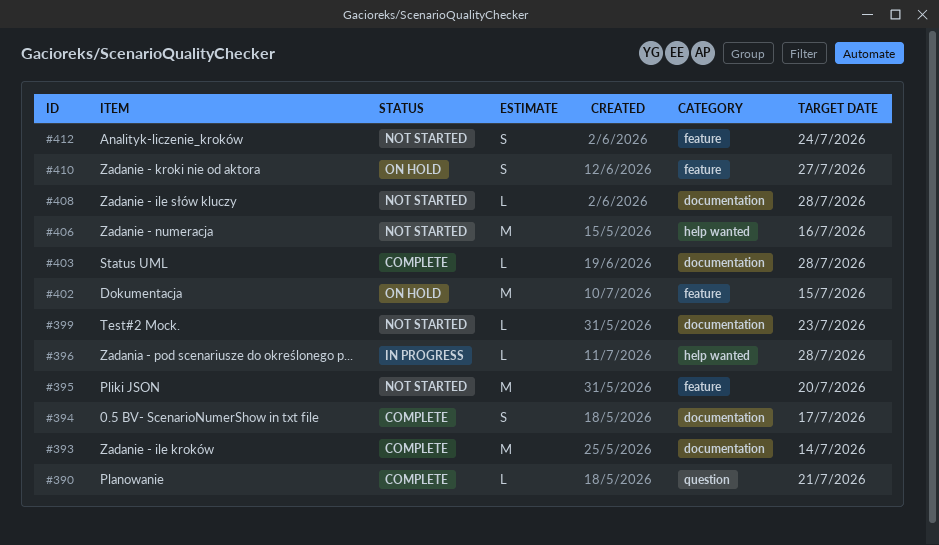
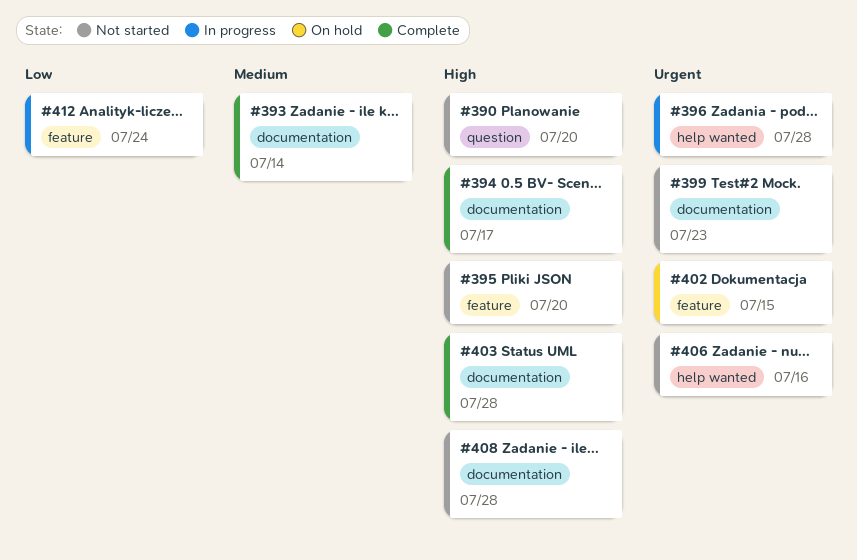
#390, status: Complete -> Not started
#390, due: Jul 21 -> Jul 20
#410: present -> none
#412, status: Not started -> In progress

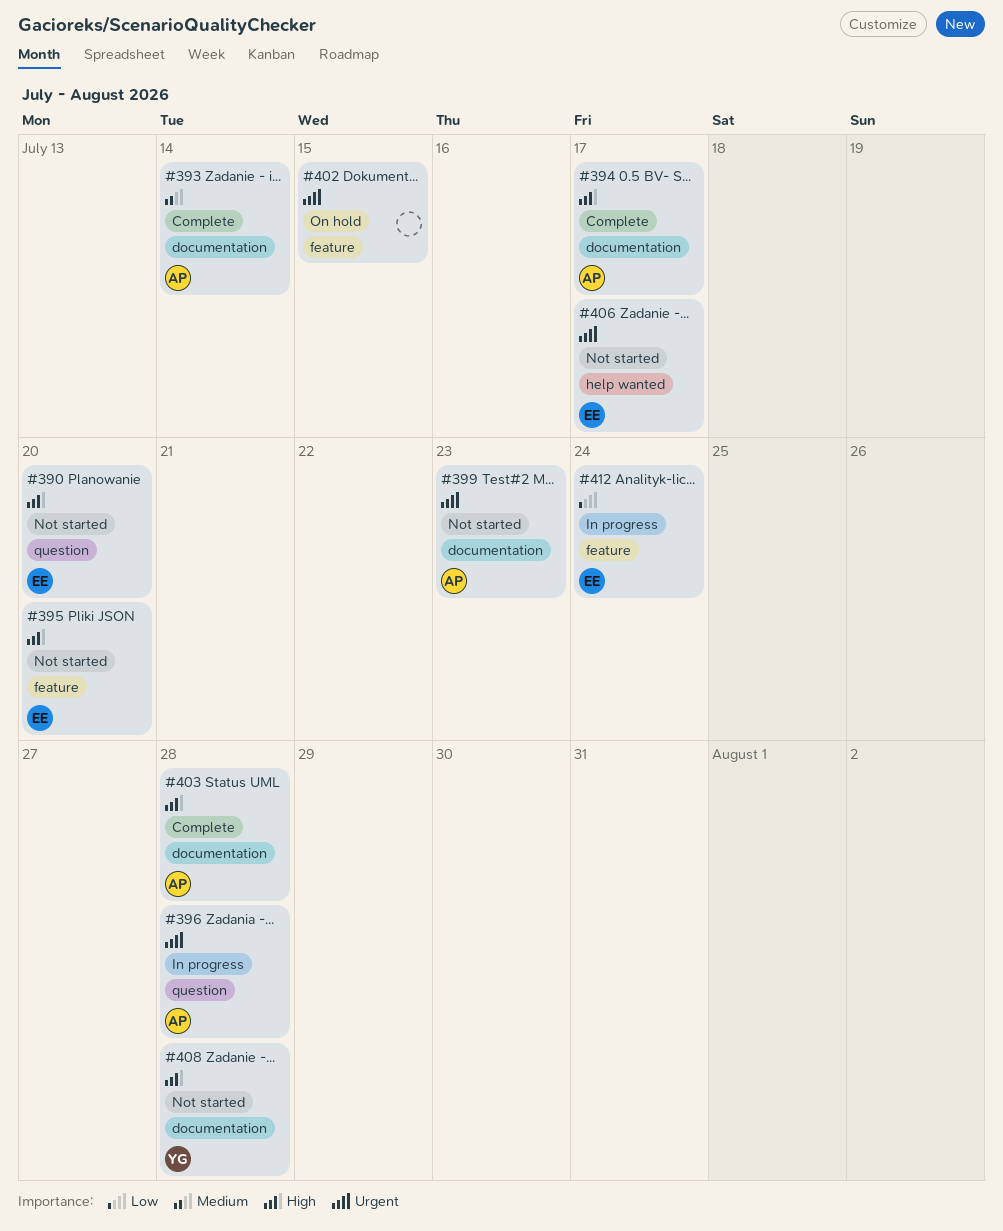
#396, label: help wanted -> question
#406, due: Jul 16 -> Jul 17

